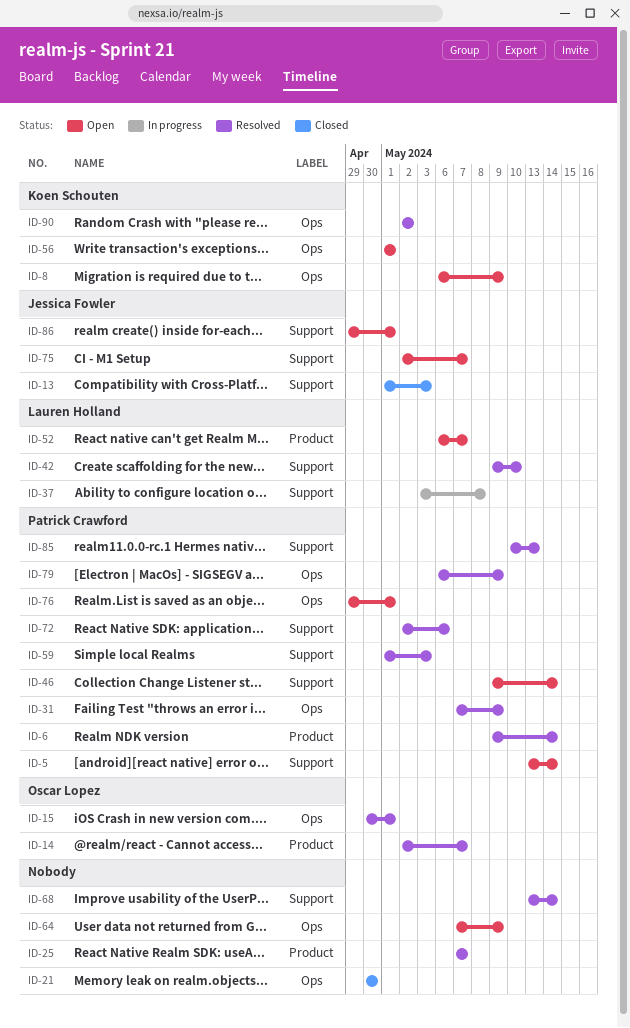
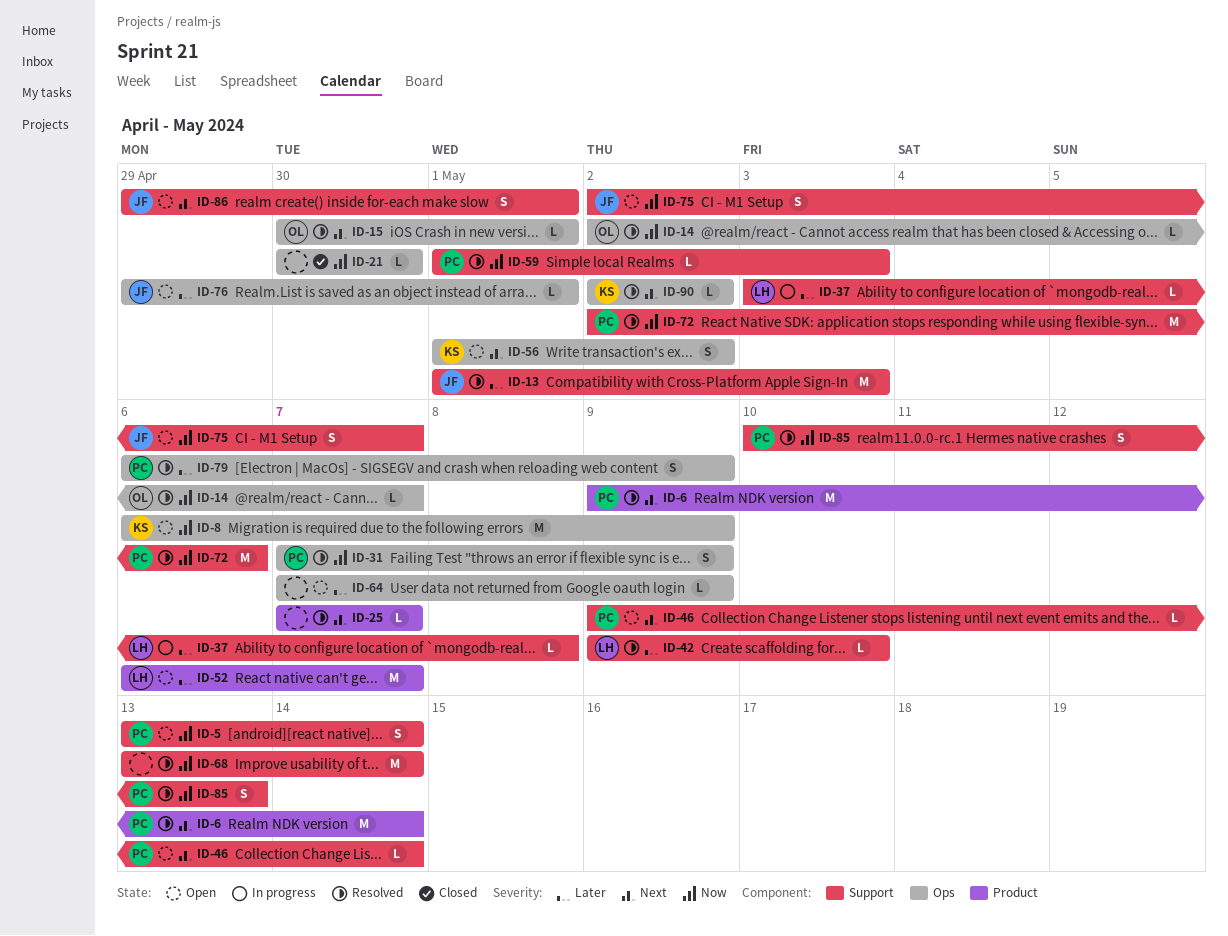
ID-13, status: Closed -> Resolved
ID-14, label: Product -> Ops
ID-56, due: May 1 -> May 2
ID-76, owner: Patrick Crawford -> Jessica Fowler

